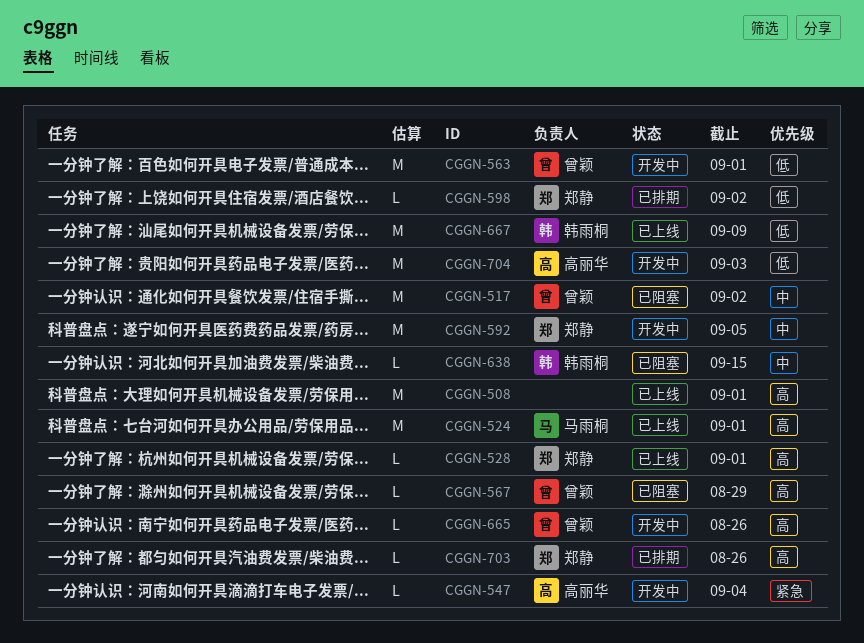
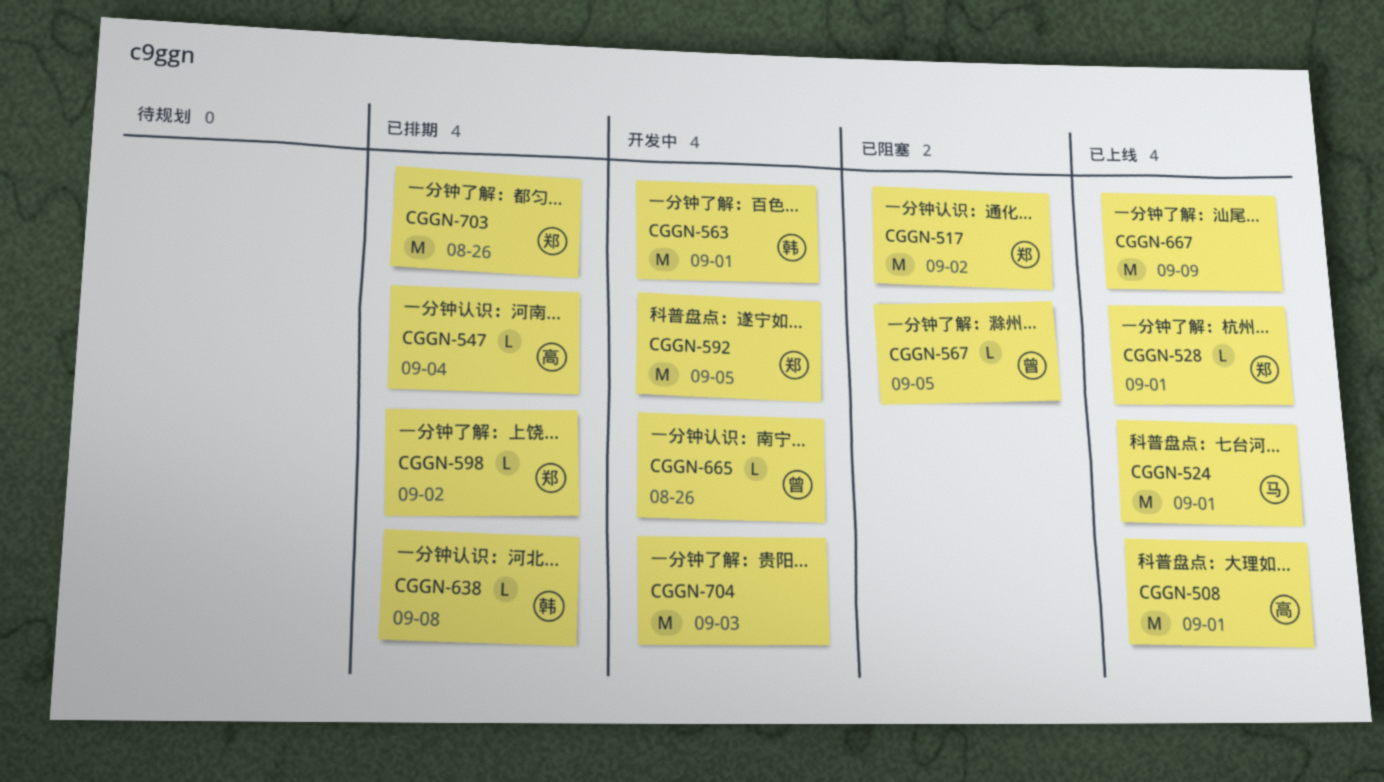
CGGN-508, owner: none -> 高丽华
CGGN-517, owner: 曾颖 -> 郑静
CGGN-547, status: 开发中 -> 已排期
CGGN-563, owner: 曾颖 -> 韩雨桐
CGGN-567, due: Aug 29 -> Sep 5
CGGN-638, status: 已阻塞 -> 已排期
CGGN-638, due: Sep 15 -> Sep 8
CGGN-667, owner: 韩雨桐 -> none
CGGN-703, estimate: L -> M
CGGN-704, owner: 高丽华 -> none

